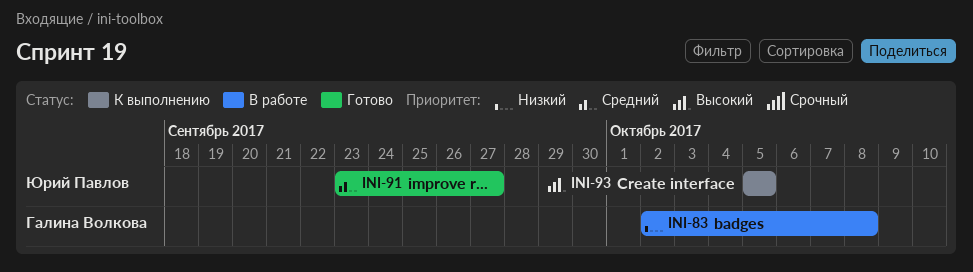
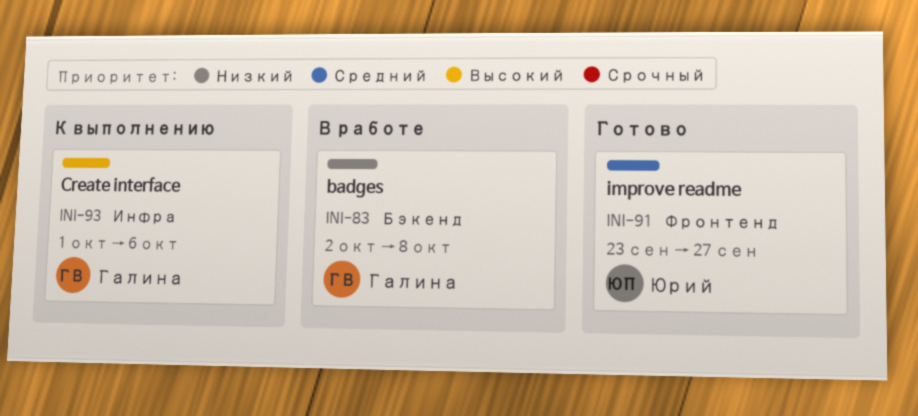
INI-93, owner: Юрий Павлов -> Галина Волкова
INI-93, start: Oct 5 -> Oct 1
INI-93, due: Oct 5 -> Oct 6

